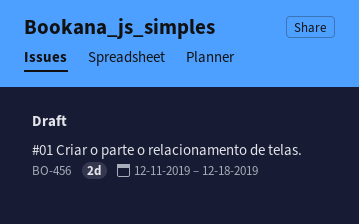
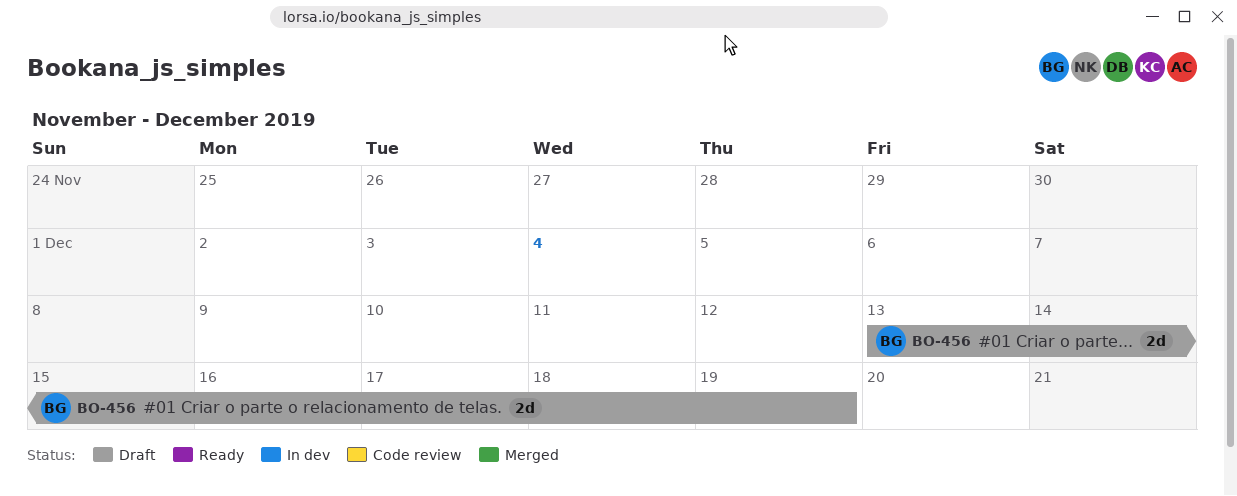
BO-456, start: Dec 11 -> Dec 13
BO-456, due: Dec 18 -> Dec 19

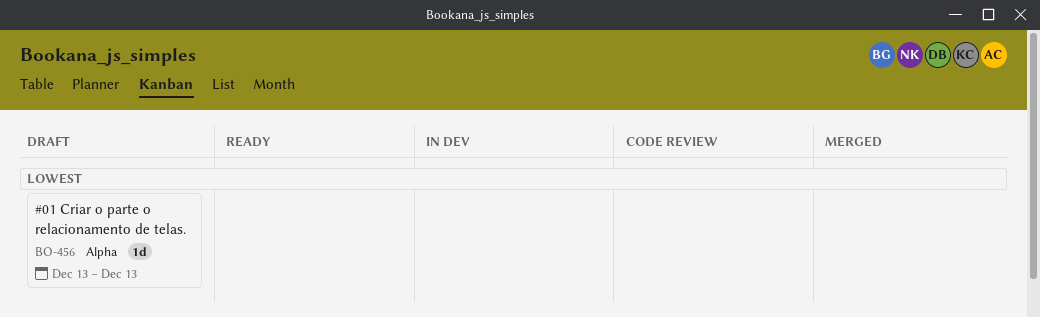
BO-456, estimate: 2d -> 1d
BO-456, due: Dec 19 -> Dec 13

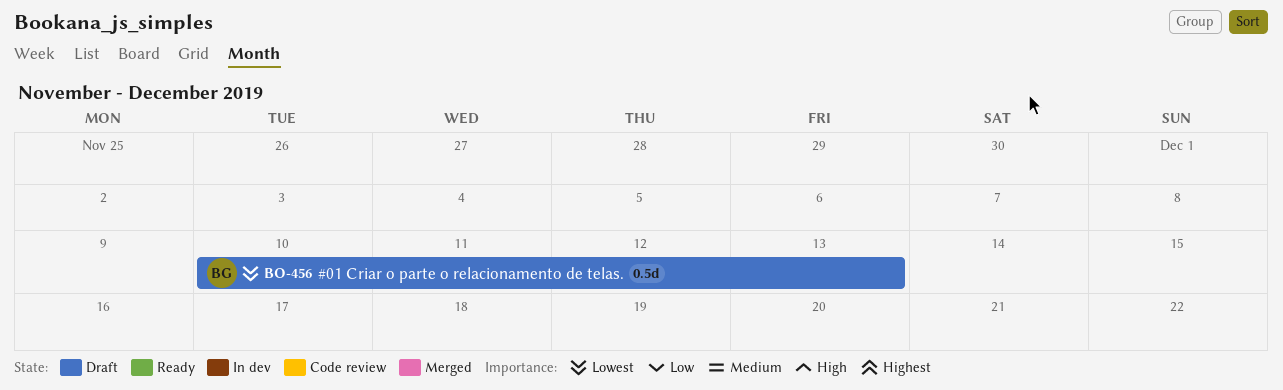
BO-456, estimate: 1d -> 0.5d
BO-456, start: Dec 13 -> Dec 10

